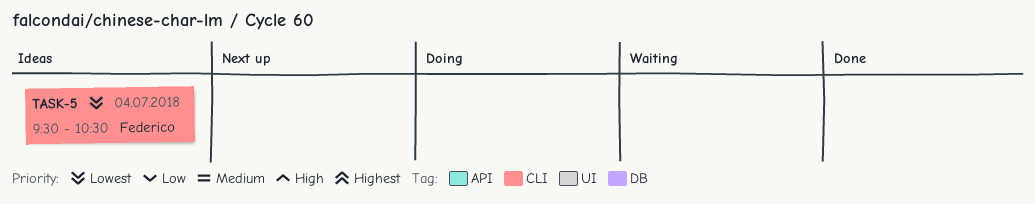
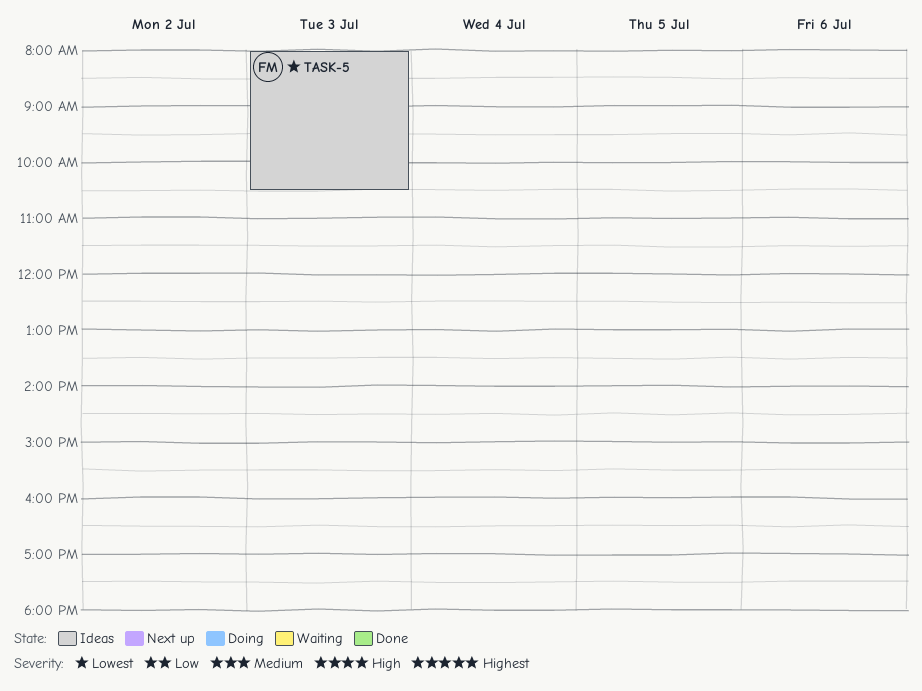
TASK-5, day: Jul 4 -> Jul 3
TASK-5, begins: 09:30 -> 08:00

